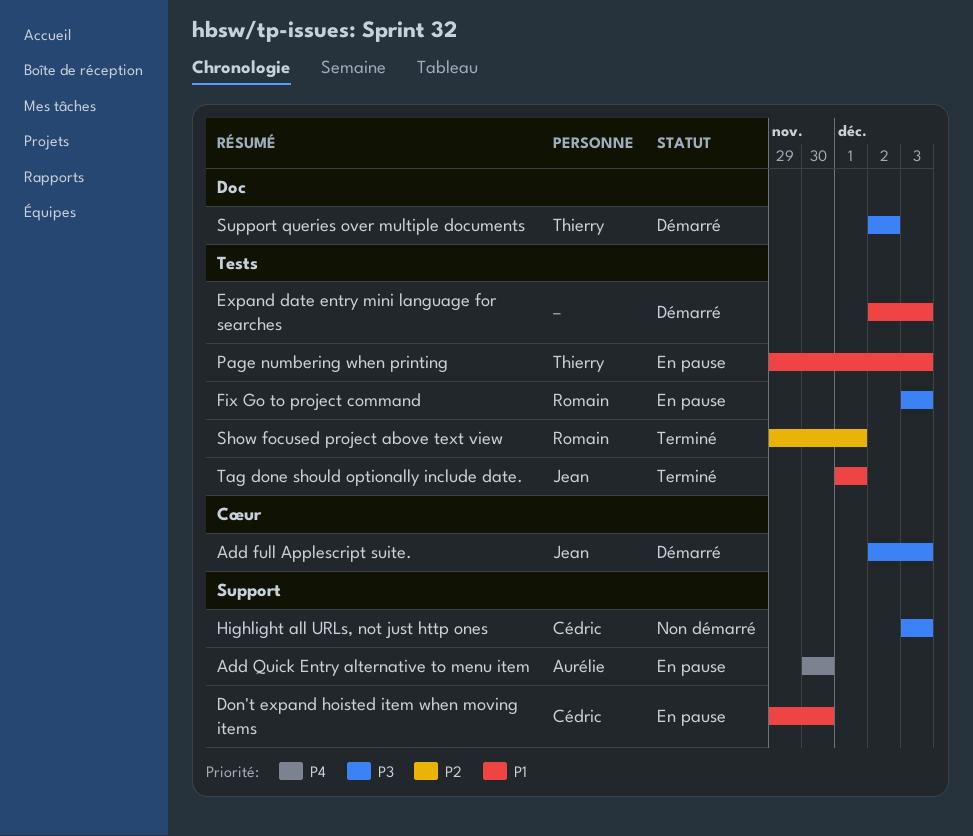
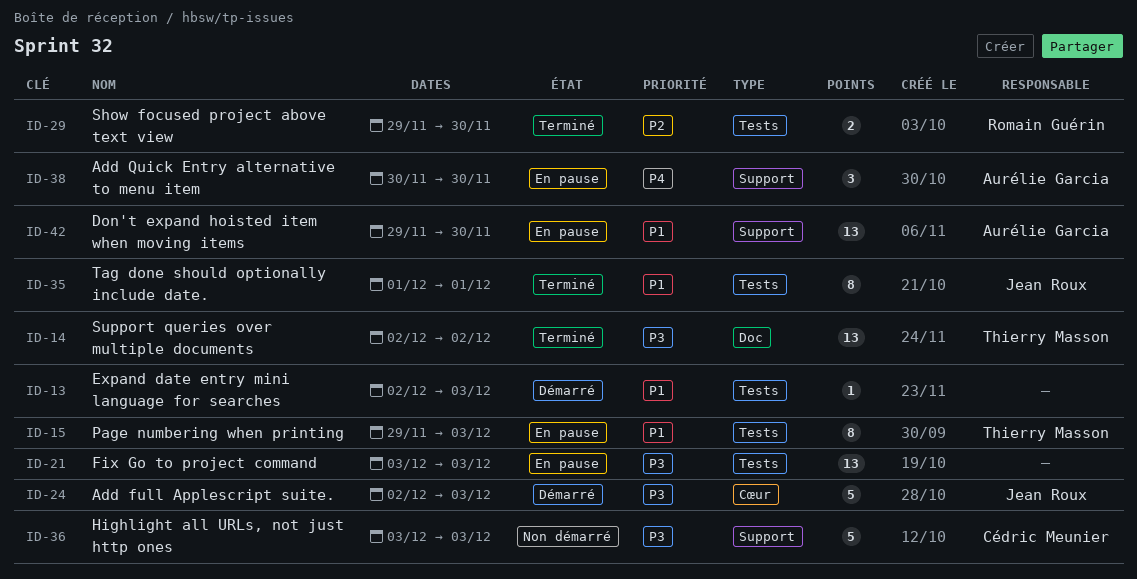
Don't expand hoisted item when moving items, owner: Cédric Meunier -> Aurélie Garcia
Fix Go to project command, owner: Romain Guérin -> none
Show focused project above text view, due: Dec 1 -> Nov 30
Support queries over multiple documents, status: Démarré -> Terminé

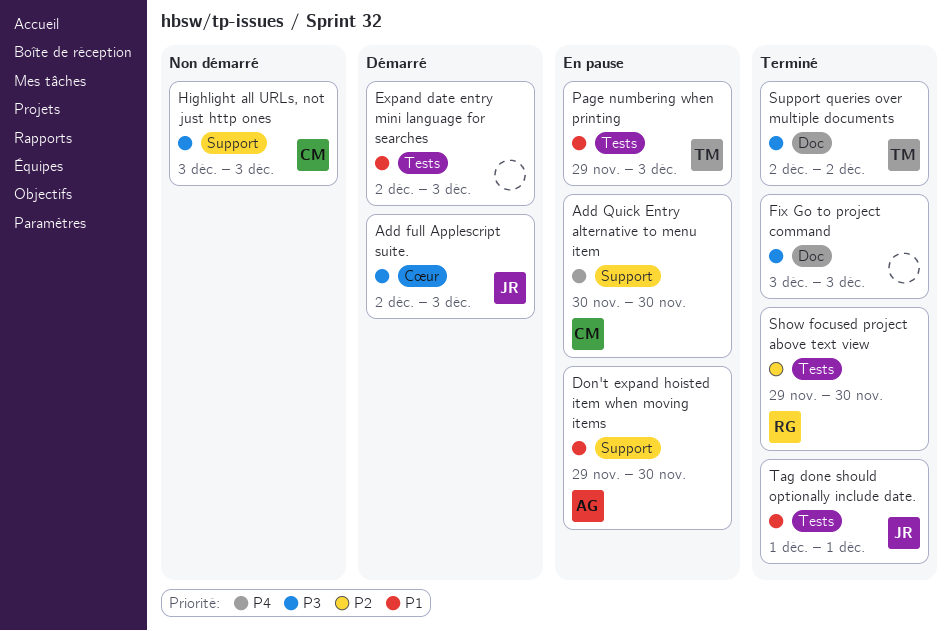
Add Quick Entry alternative to menu item, owner: Aurélie Garcia -> Cédric Meunier
Fix Go to project command, status: En pause -> Terminé
Fix Go to project command, label: Tests -> Doc

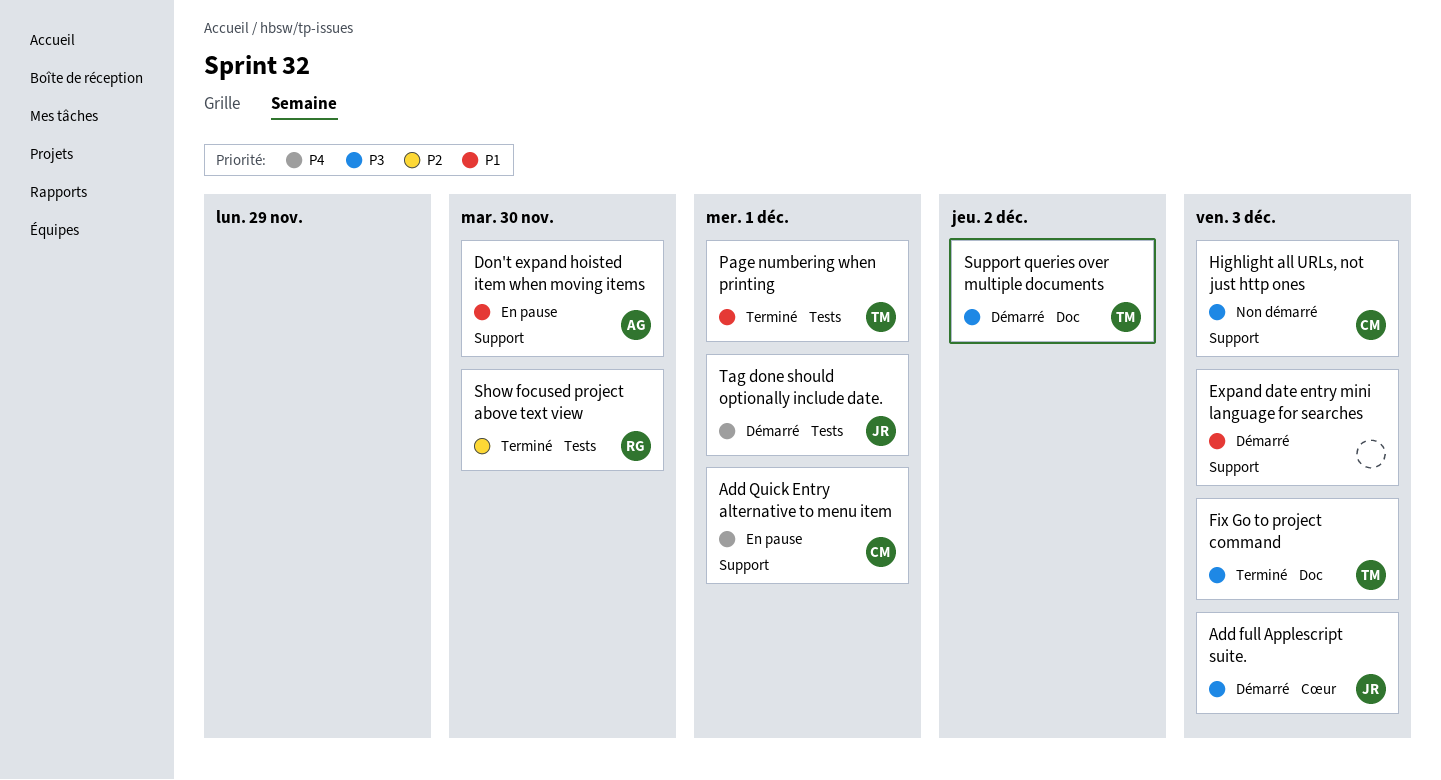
Add Quick Entry alternative to menu item, due: Nov 30 -> Dec 1
Expand date entry mini language for searches, label: Tests -> Support
Fix Go to project command, owner: none -> TM
Page numbering when printing, status: En pause -> Terminé
Page numbering when printing, due: Dec 3 -> Dec 1
Support queries over multiple documents, status: Terminé -> Démarré
Tag done should optionally include date., status: Terminé -> Démarré
Tag done should optionally include date., priority: P1 -> P4

